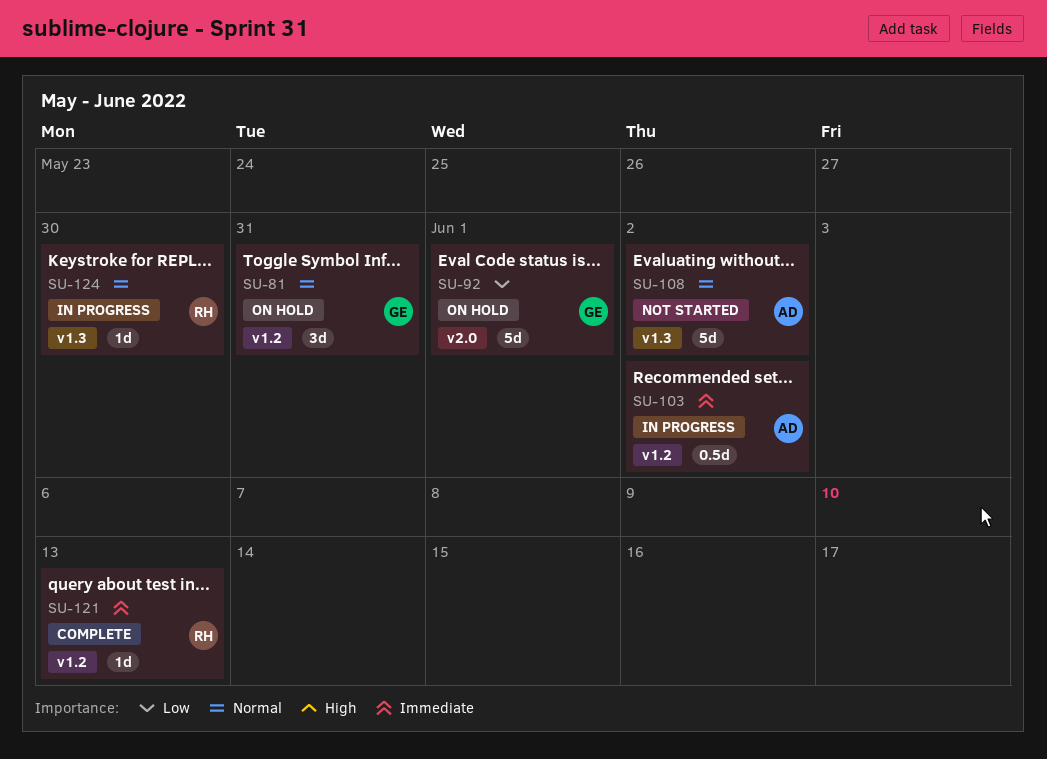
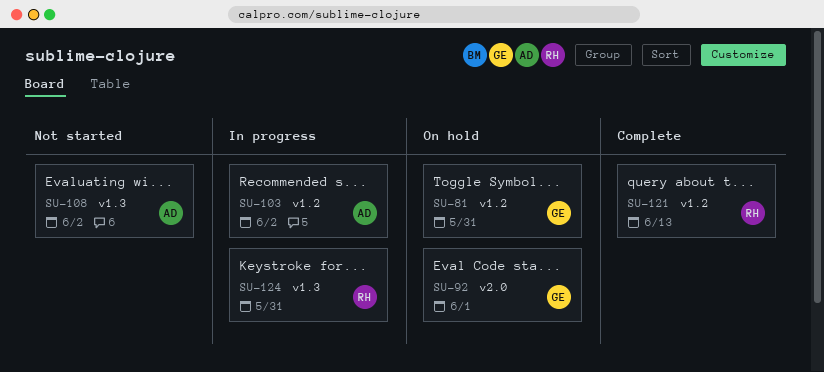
SU-124, due: May 30 -> May 31

